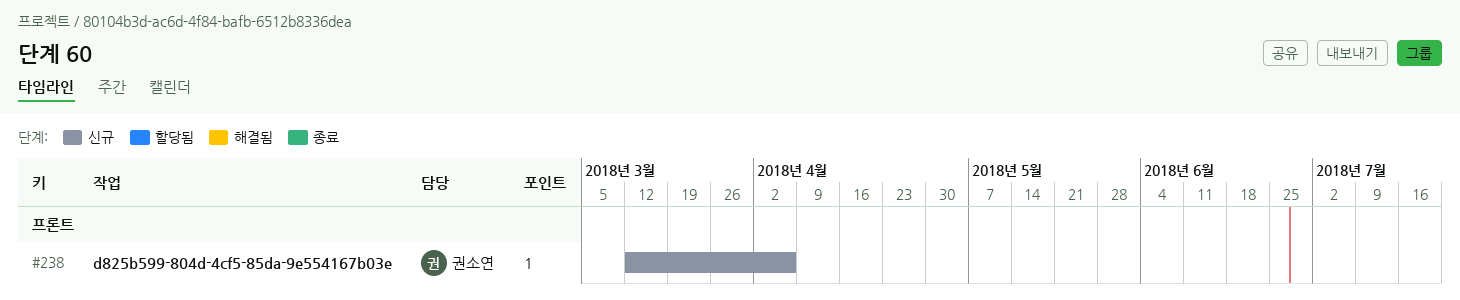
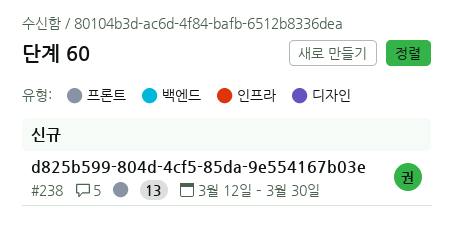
#238, estimate: 1 -> 13
#238, due: Apr 6 -> Mar 30

